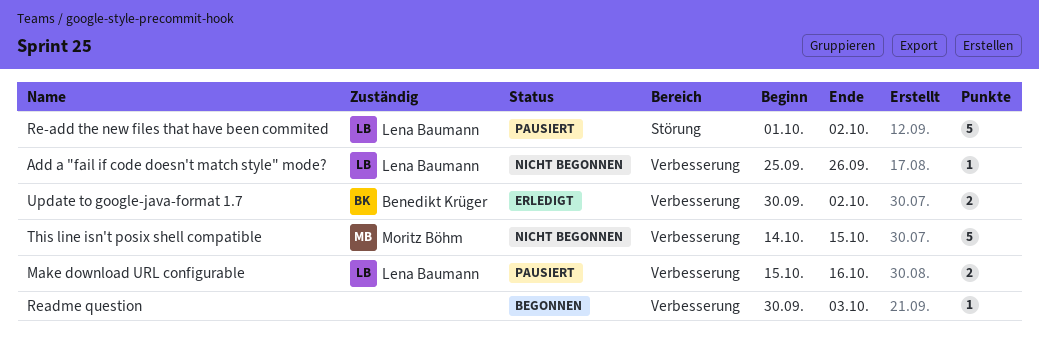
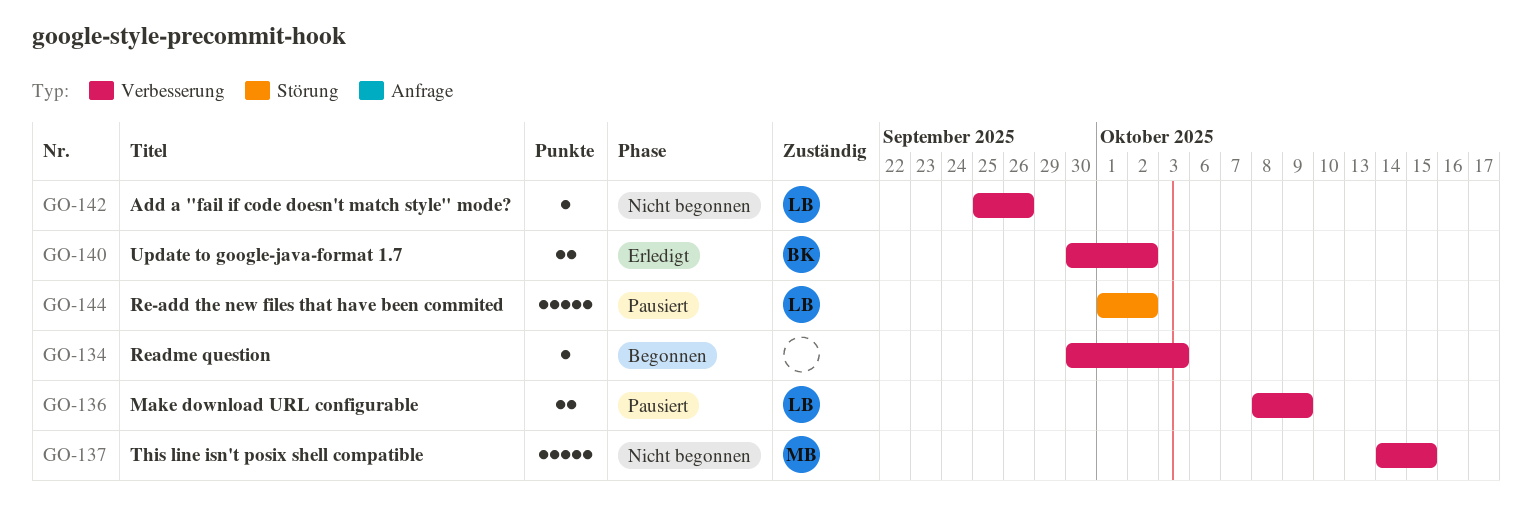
Make download URL configurable, start: Oct 15 -> Oct 8
Make download URL configurable, due: Oct 16 -> Oct 9

